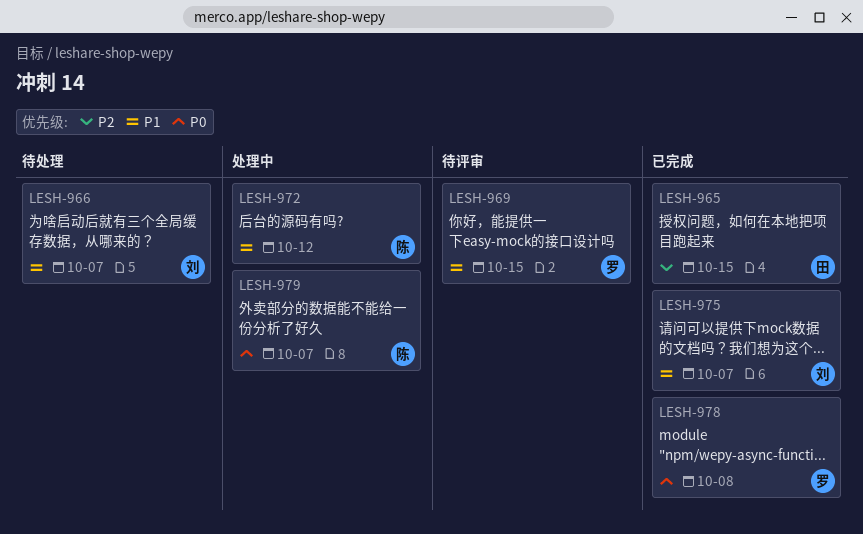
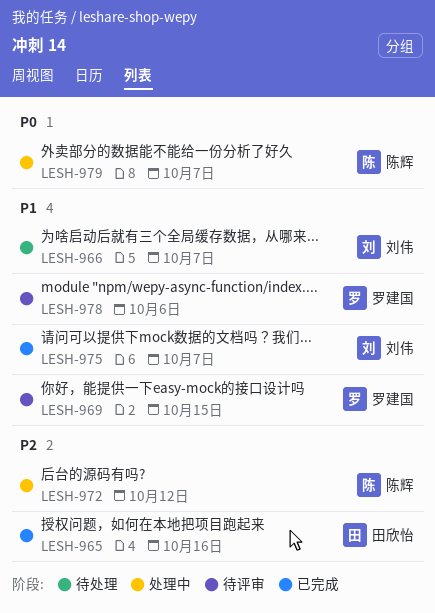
LESH-965, due: Oct 15 -> Oct 16
LESH-972, priority: P1 -> P2
LESH-978, status: 已完成 -> 待评审
LESH-978, priority: P0 -> P1
LESH-978, due: Oct 8 -> Oct 6

